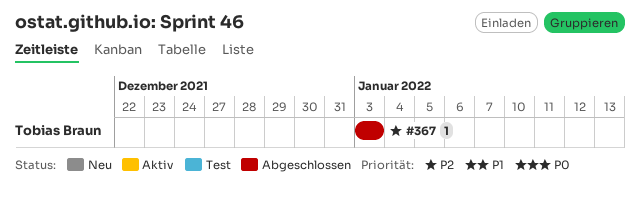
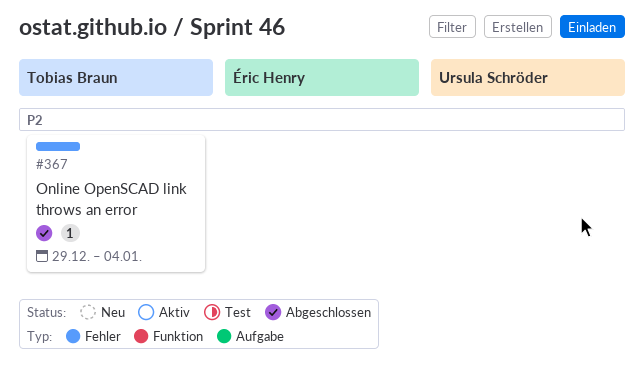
#367, start: Jan 3 -> Dec 29
#367, due: Jan 3 -> Jan 4

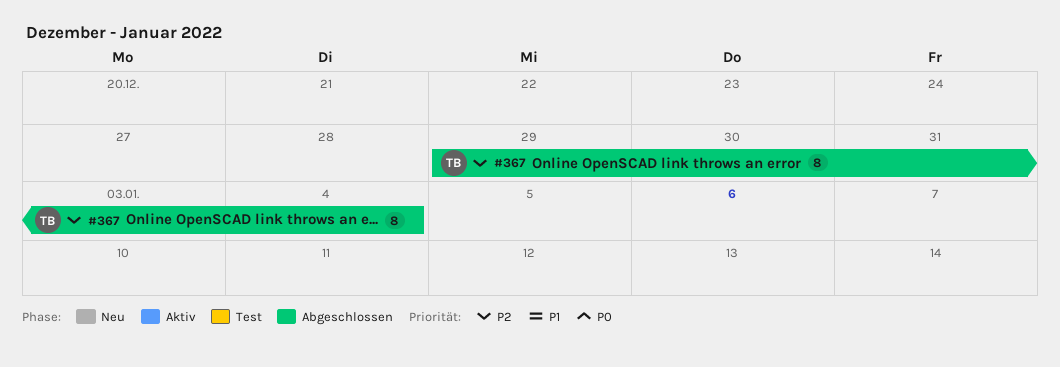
#367, estimate: 1 -> 8

